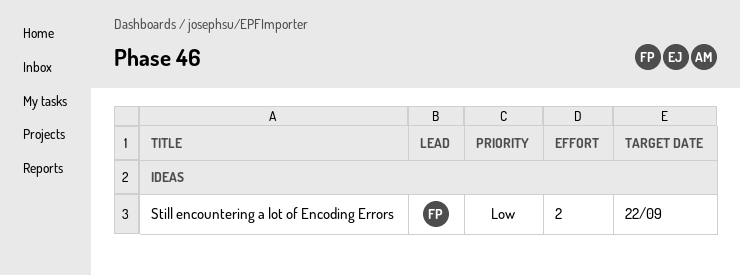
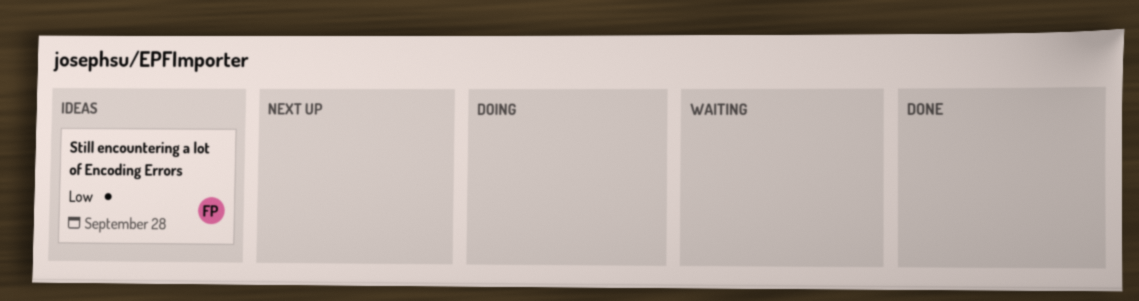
Still encountering a lot of Encoding Errors, estimate: 2 -> 1
Still encountering a lot of Encoding Errors, due: Sep 22 -> Sep 28

